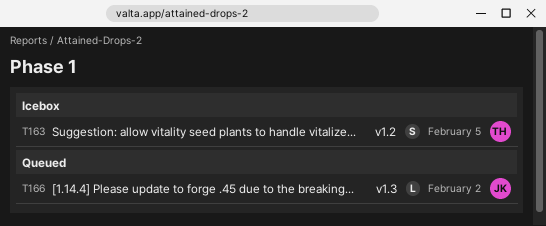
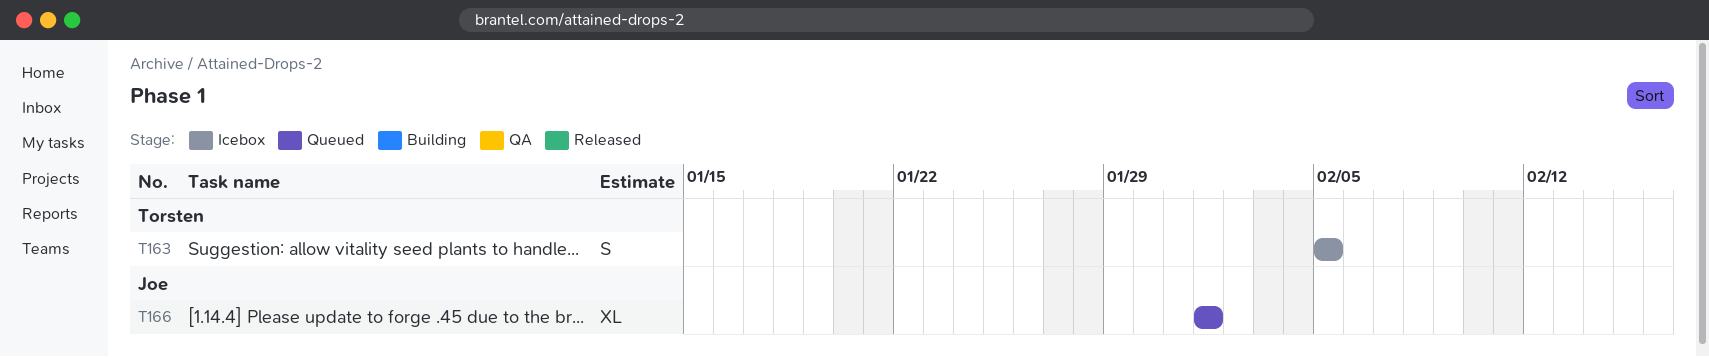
T166, estimate: L -> XL
T166, due: Feb 2 -> Feb 1

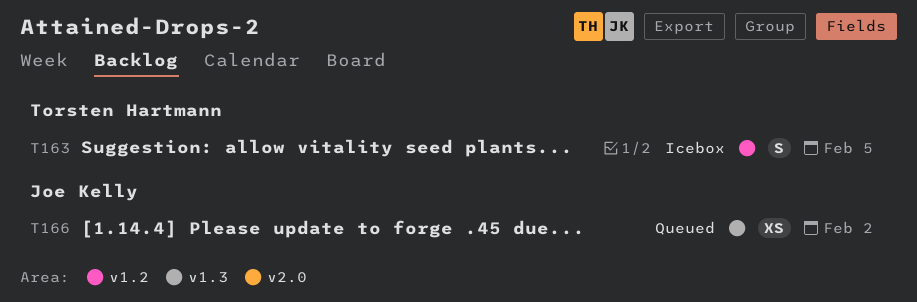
T166, estimate: XL -> XS
T166, due: Feb 1 -> Feb 2

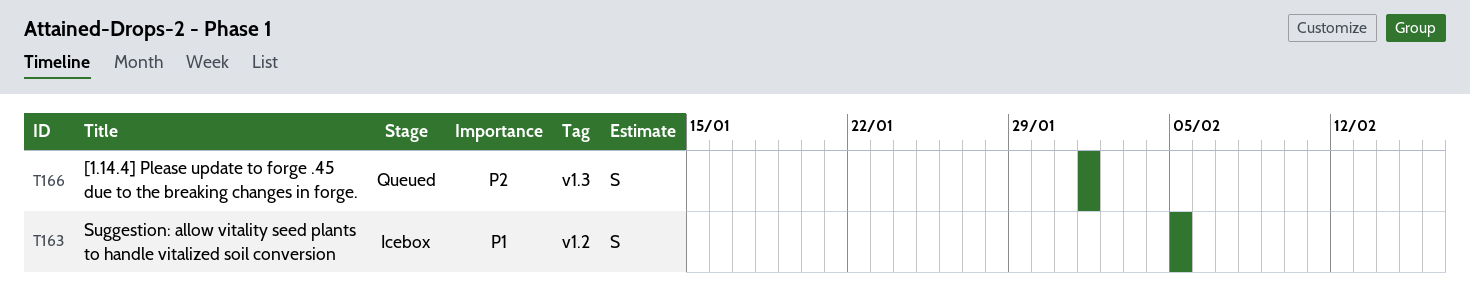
T166, estimate: XS -> S
T166, due: Feb 2 -> Feb 1

